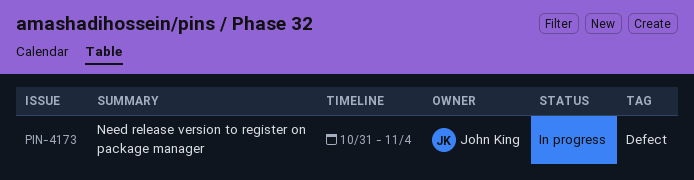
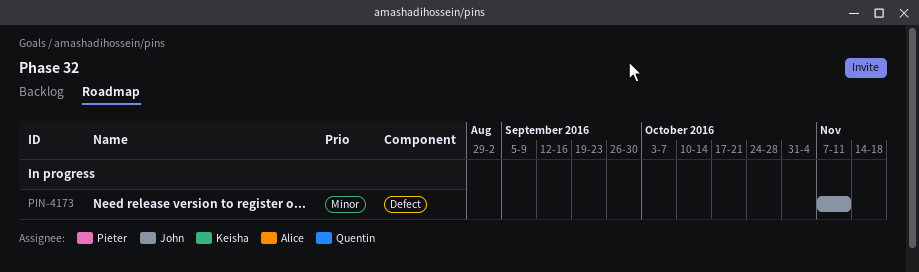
PIN-4173, start: Oct 31 -> Nov 7
PIN-4173, due: Nov 4 -> Nov 11

